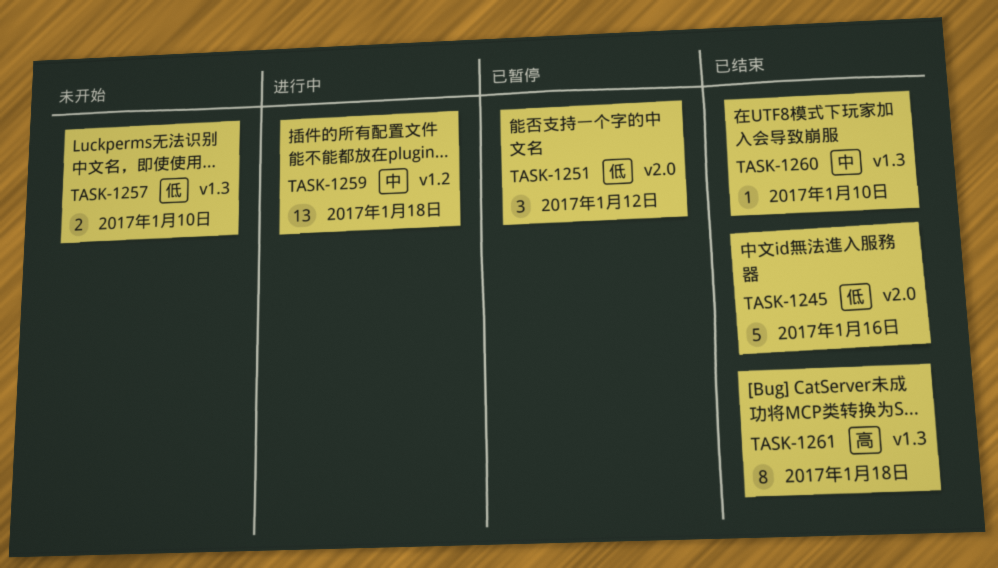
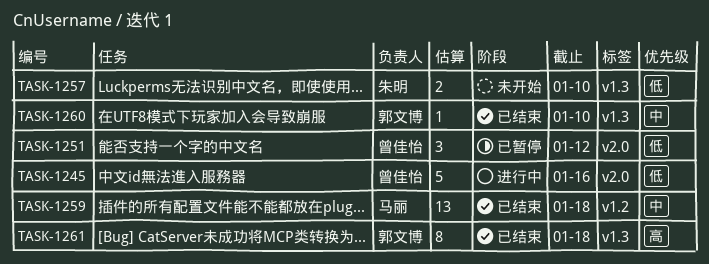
TASK-1245, status: 已结束 -> 进行中
TASK-1259, status: 进行中 -> 已结束

